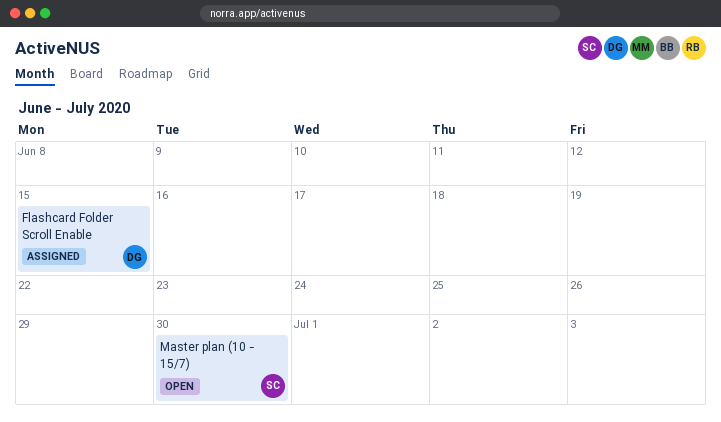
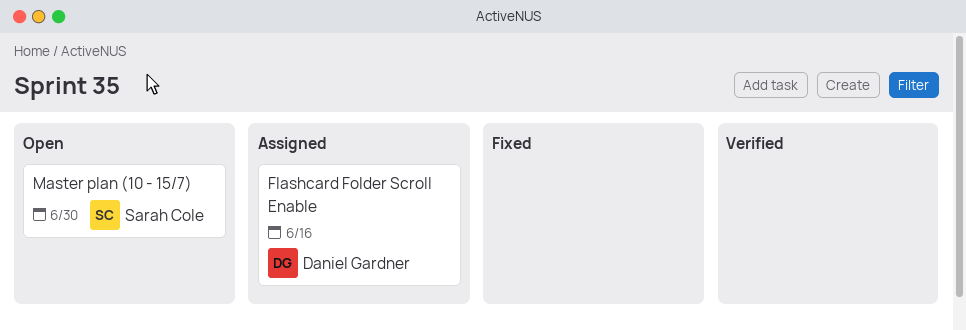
Flashcard Folder Scroll Enable, due: Jun 15 -> Jun 16

